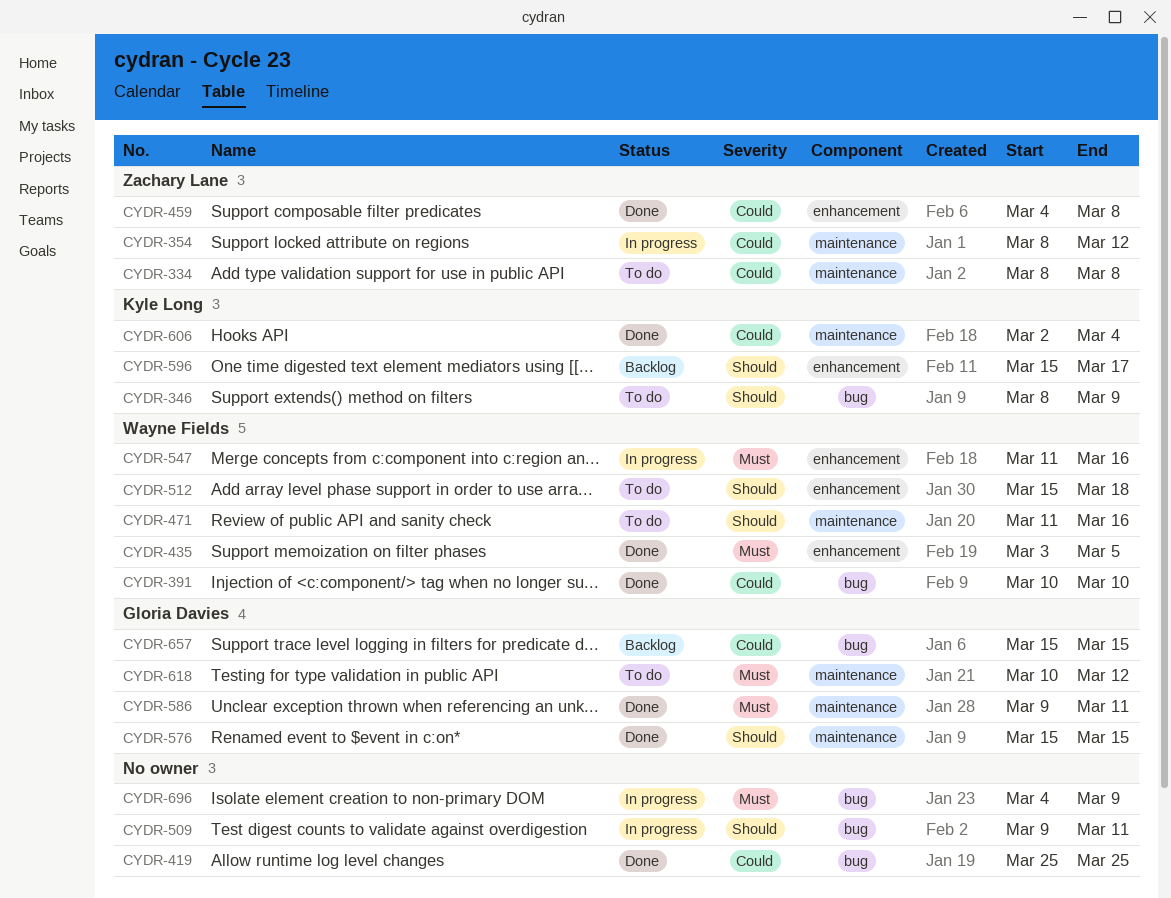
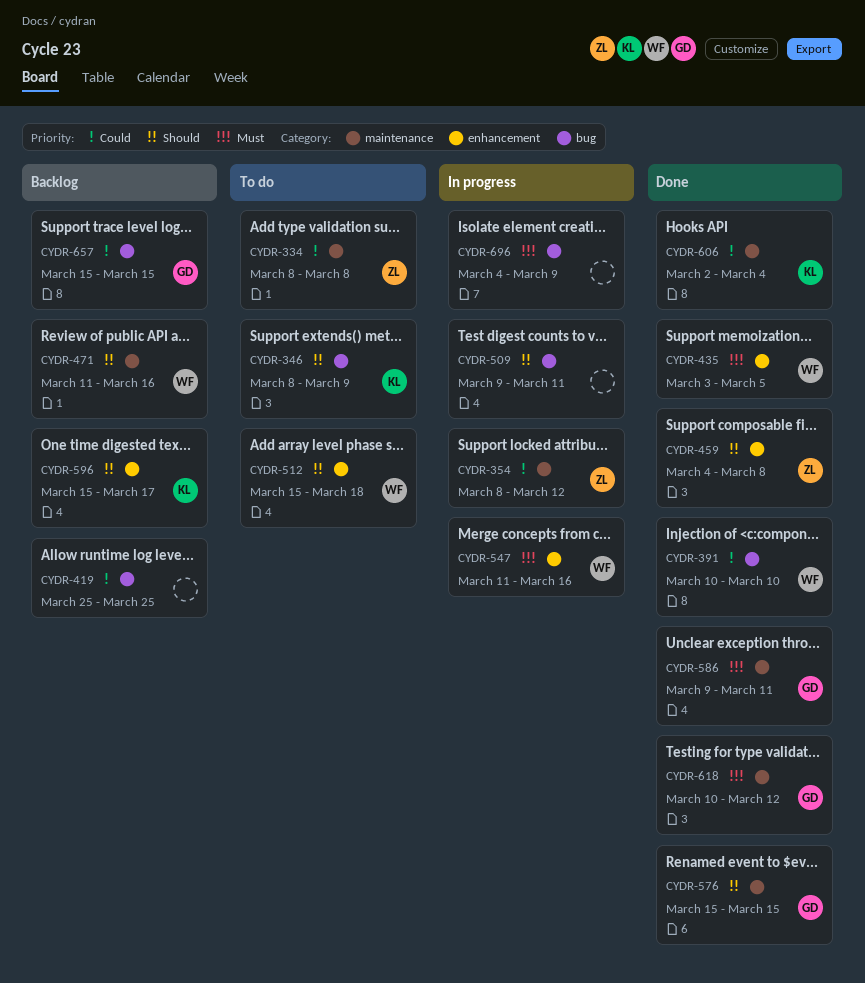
CYDR-419, status: Done -> Backlog
CYDR-459, priority: Could -> Should
CYDR-471, status: To do -> Backlog
CYDR-618, status: To do -> Done

